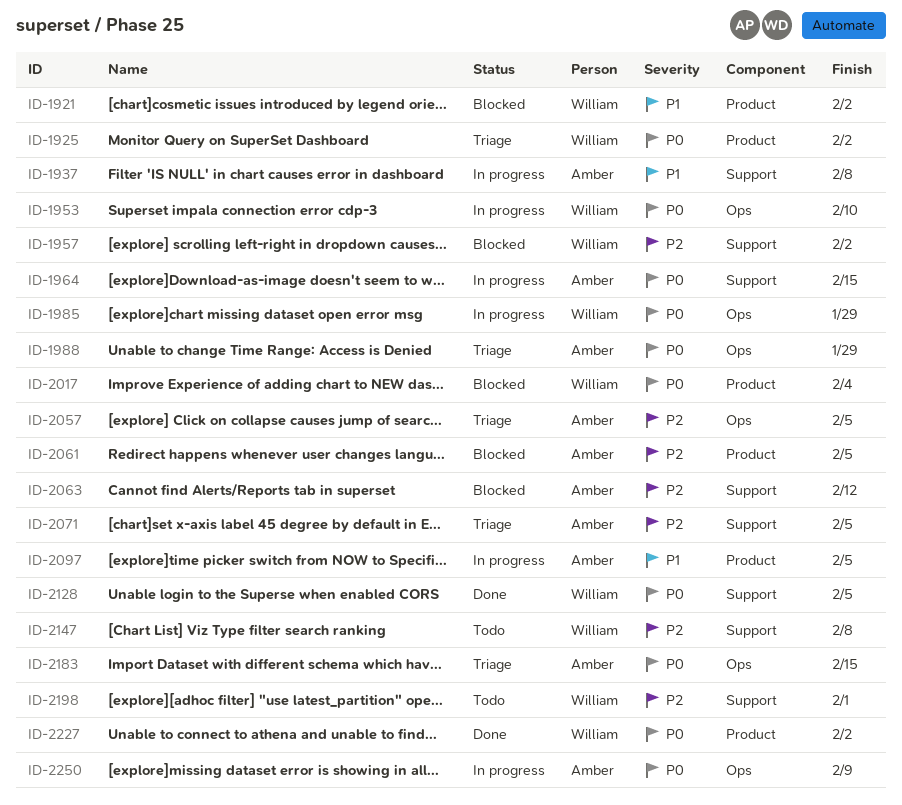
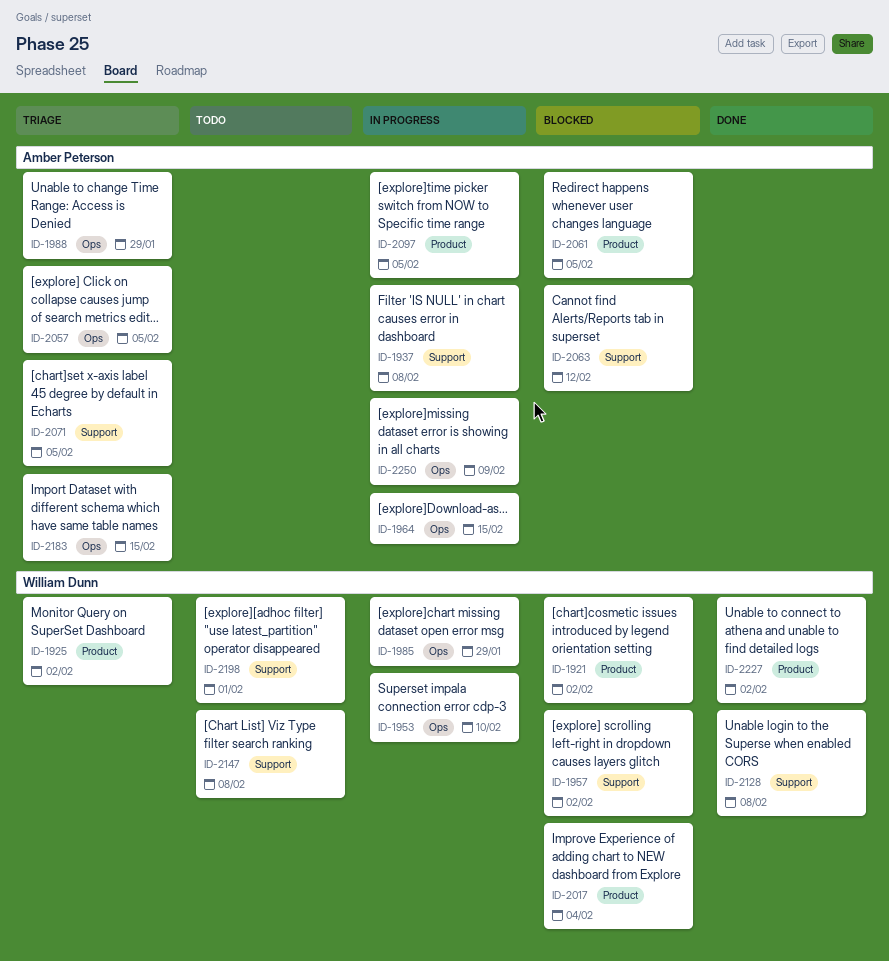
ID-1964, label: Support -> Ops
ID-2128, due: Feb 5 -> Feb 8

